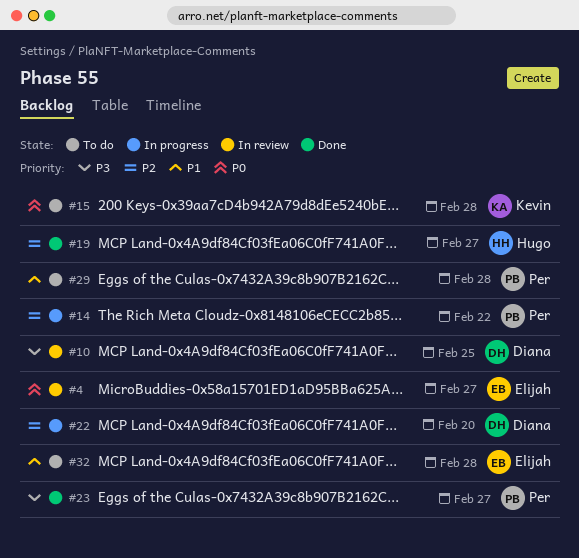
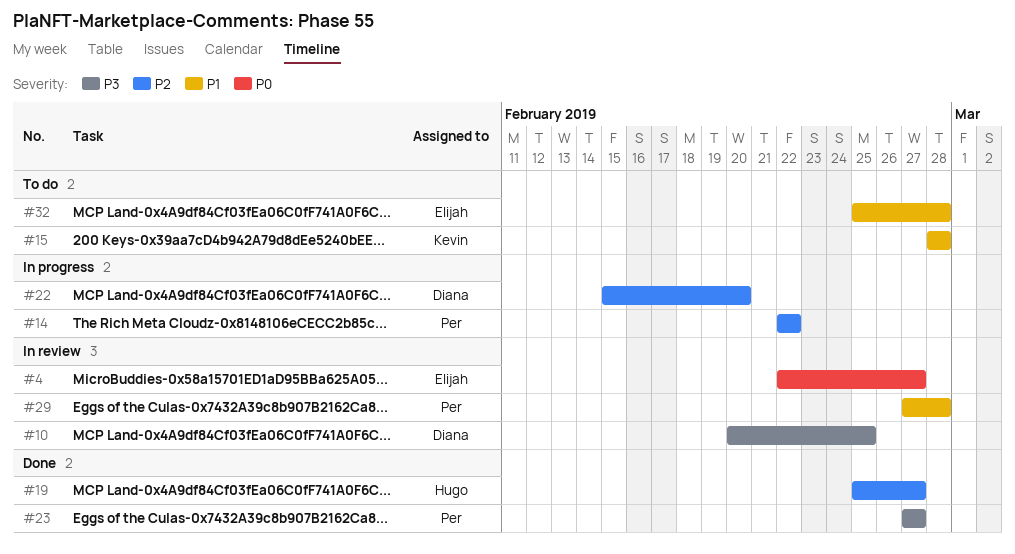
#15, priority: P0 -> P1
#29, status: To do -> In review

